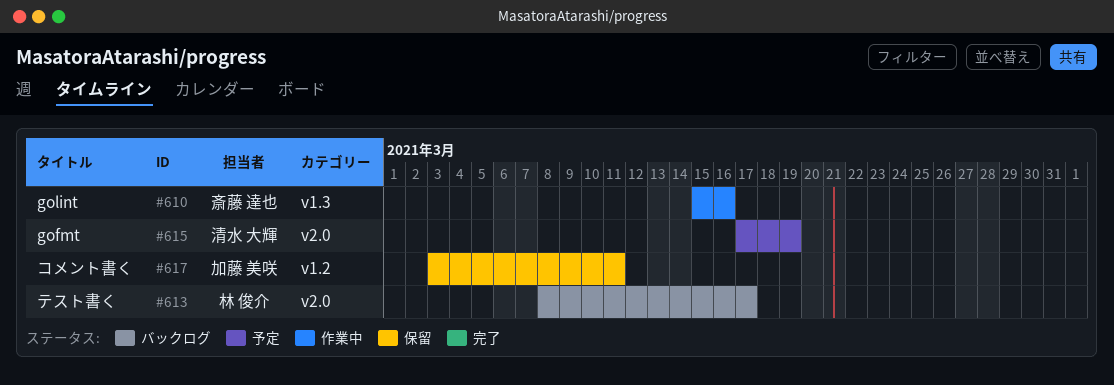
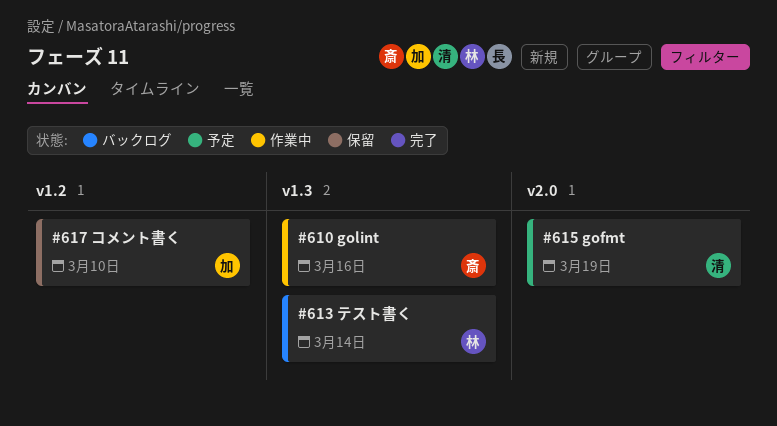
#613, label: v2.0 -> v1.3
#613, due: Mar 17 -> Mar 14
#617, due: Mar 11 -> Mar 10

